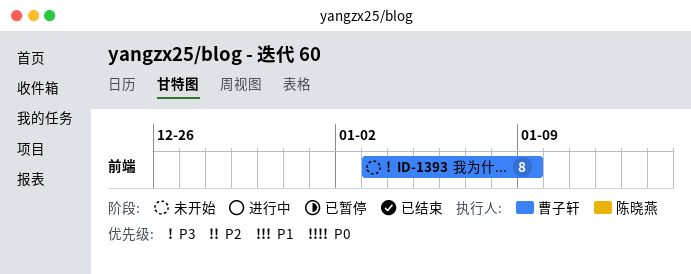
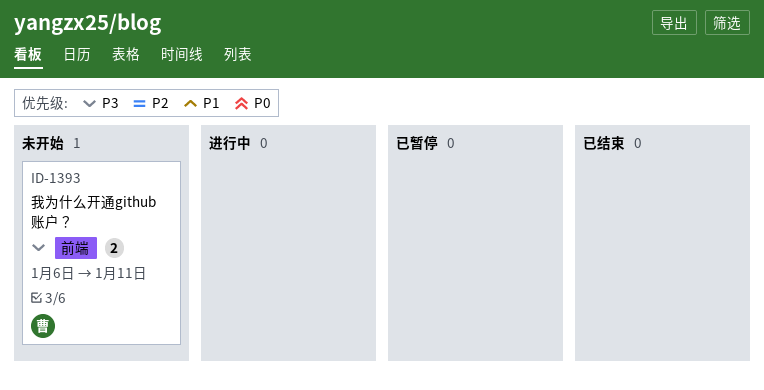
ID-1393, estimate: 8 -> 2
ID-1393, start: Jan 3 -> Jan 6
ID-1393, due: Jan 9 -> Jan 11

